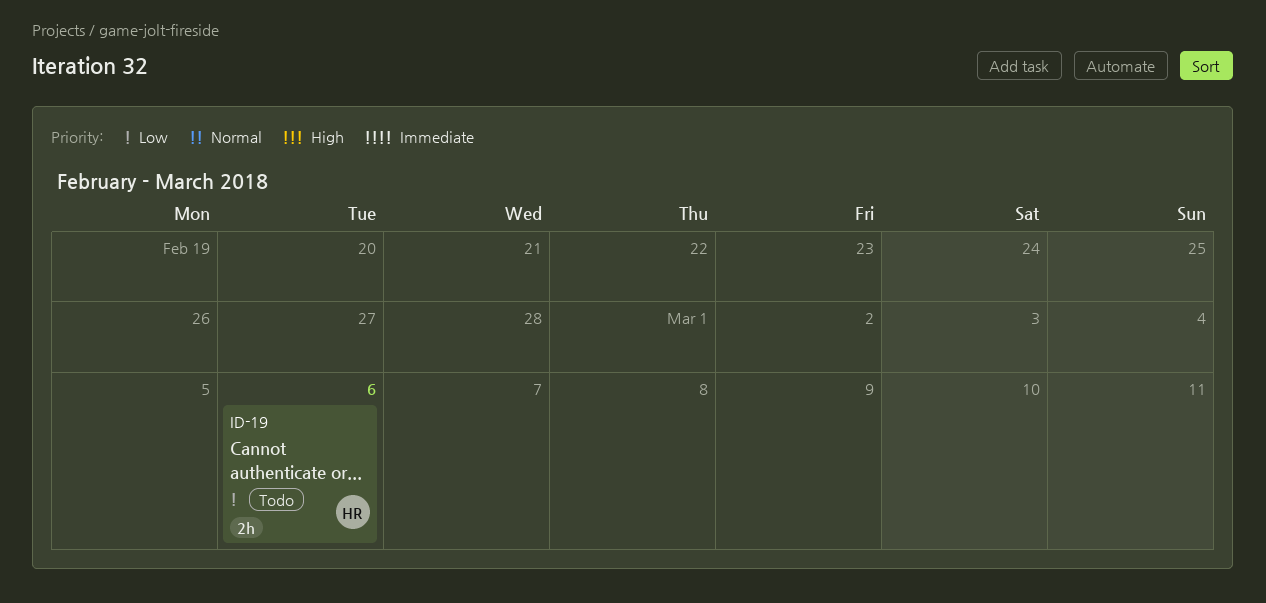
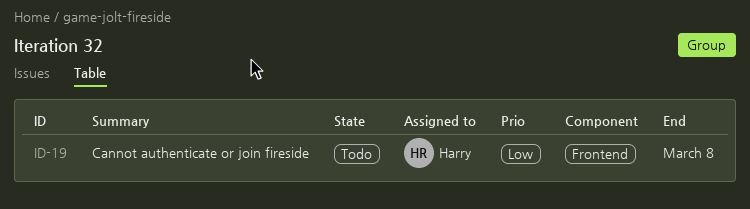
ID-19, due: Mar 6 -> Mar 8

